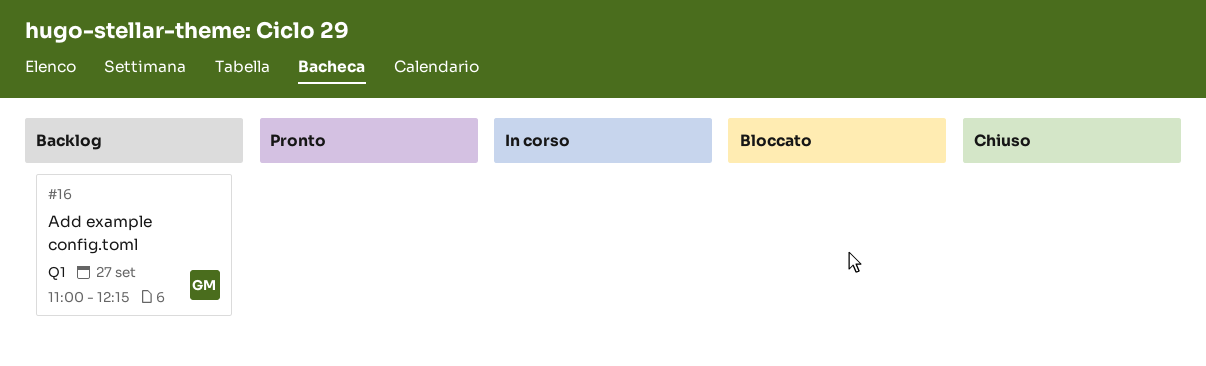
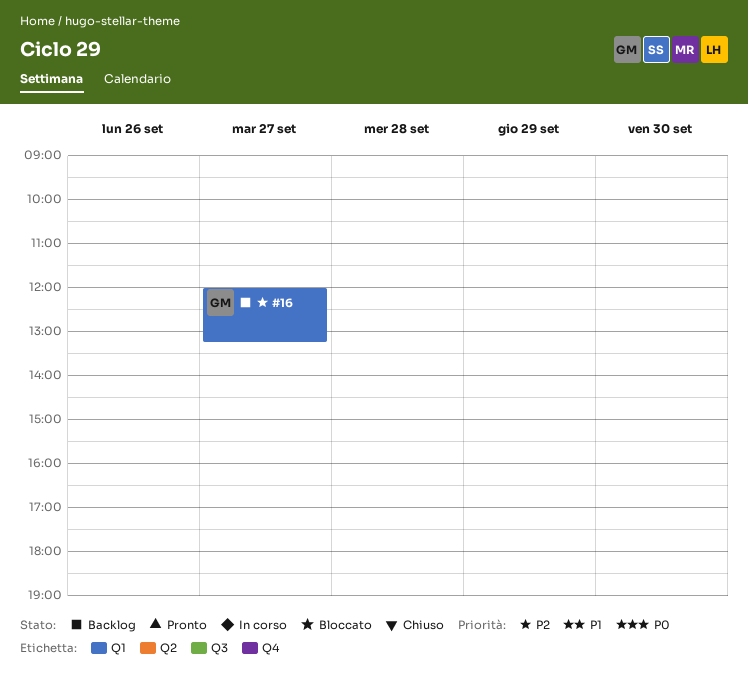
#16, begins: 11:00 -> 12:00
#16, ends: 12:15 -> 13:15

